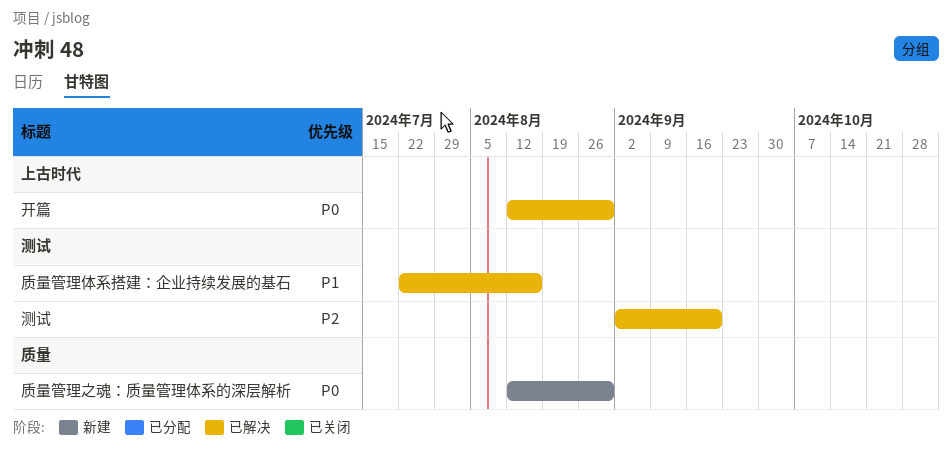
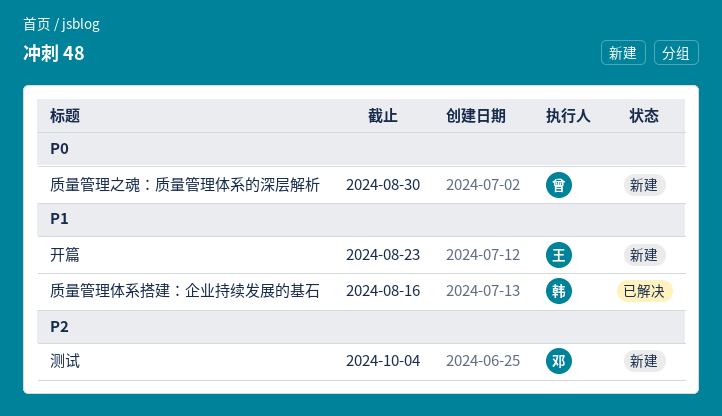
开篇, status: 已解决 -> 新建
开篇, priority: P0 -> P1
开篇, due: Aug 30 -> Aug 23
测试, status: 已解决 -> 新建
测试, due: Sep 20 -> Oct 4

